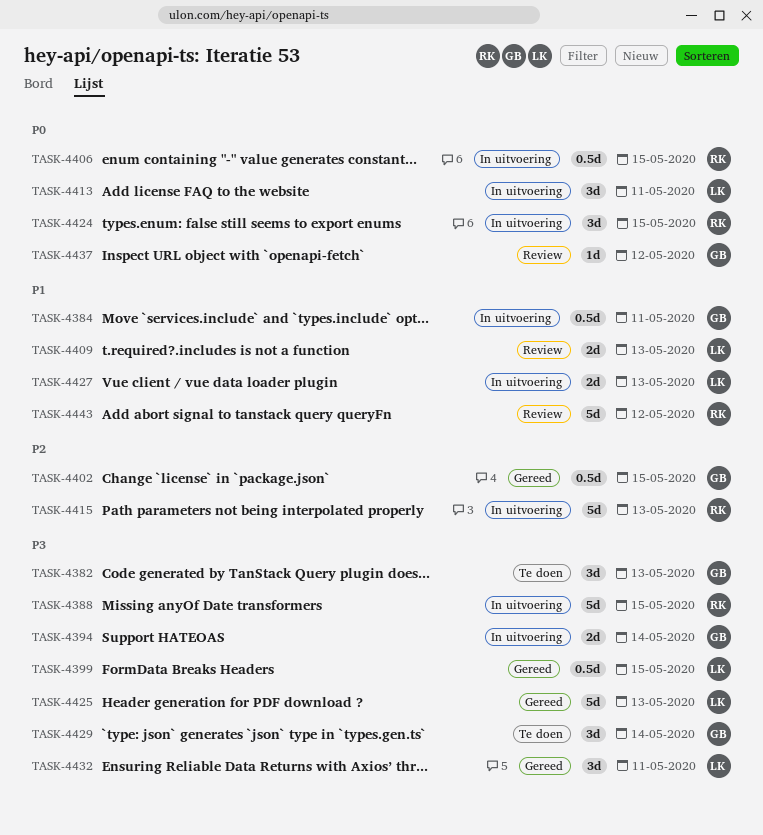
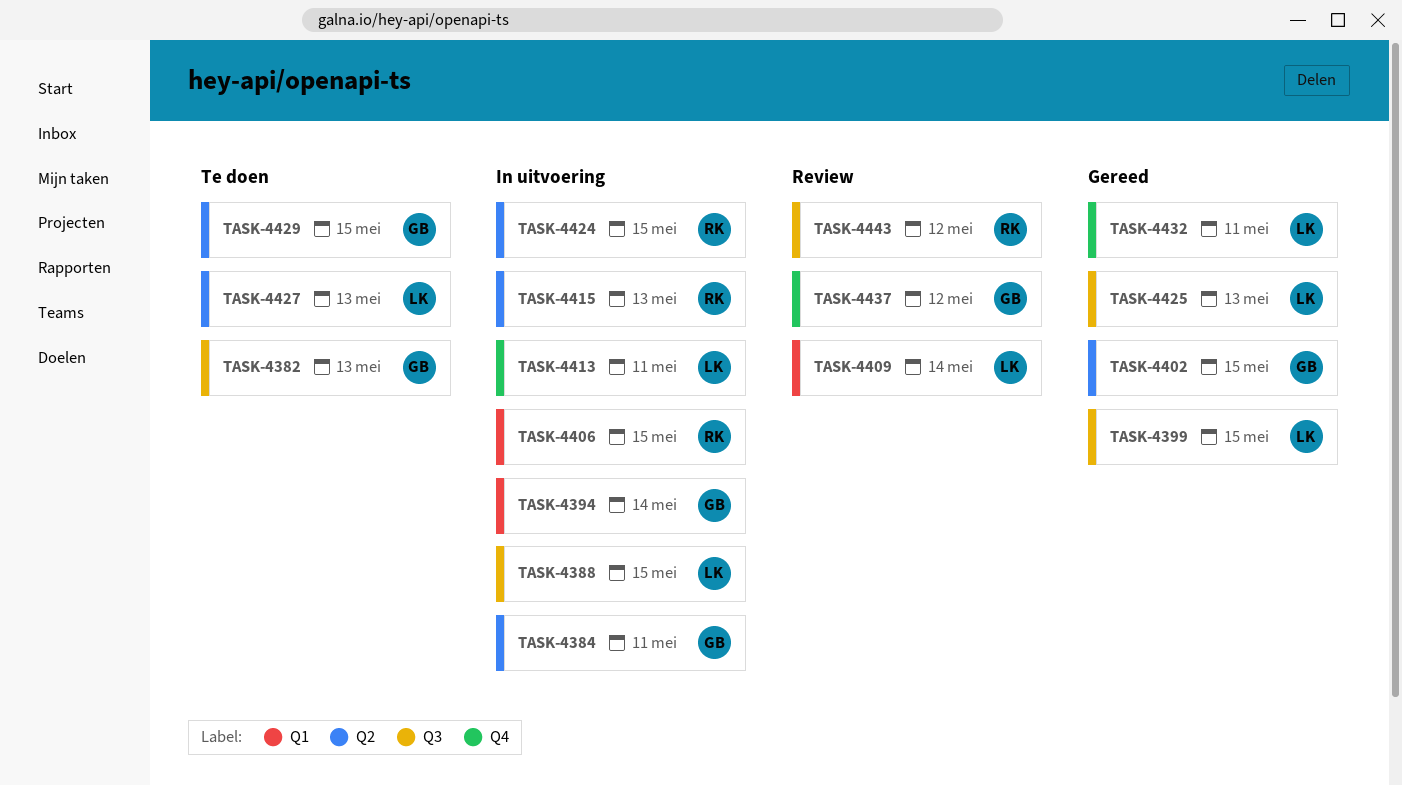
TASK-4388, owner: RK -> LK
TASK-4409, due: May 13 -> May 14
TASK-4427, status: In uitvoering -> Te doen
TASK-4429, due: May 14 -> May 15

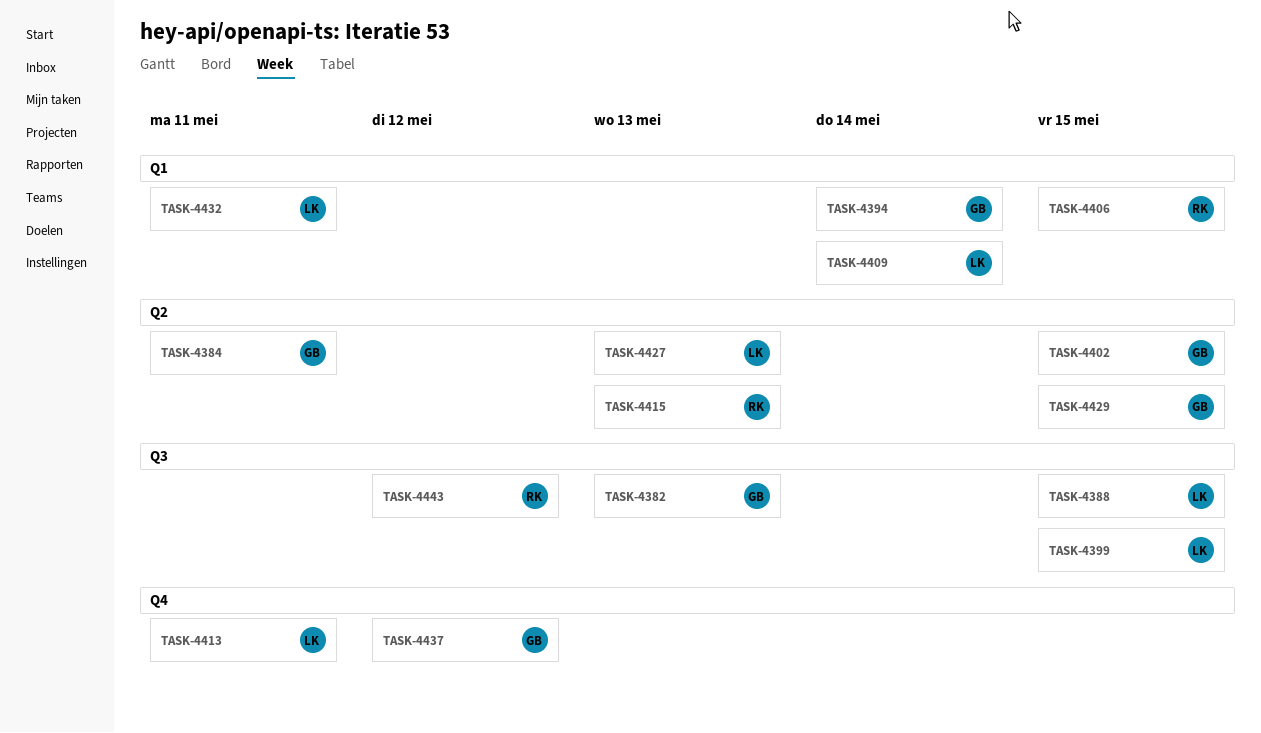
TASK-4424: present -> none
TASK-4425: present -> none
TASK-4432, label: Q4 -> Q1

